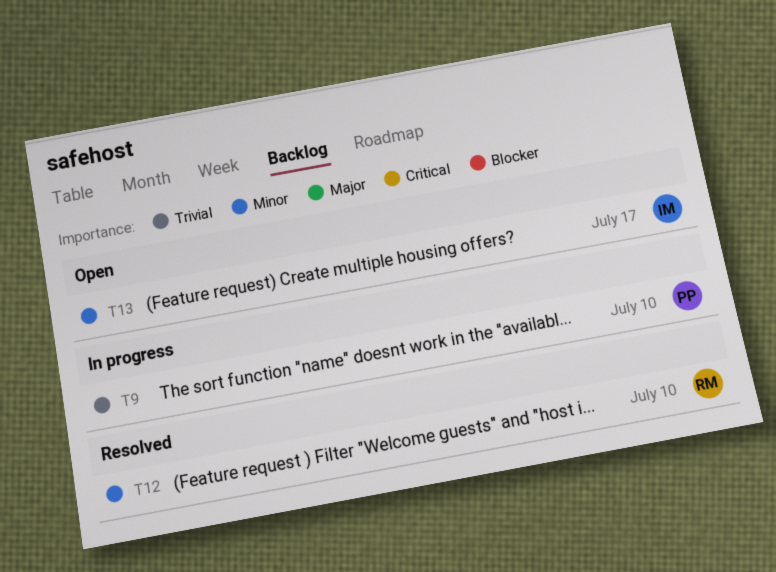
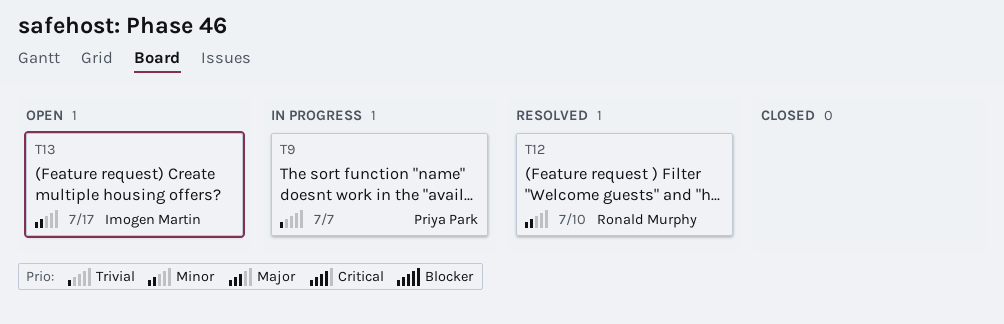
T9, due: Jul 10 -> Jul 7

